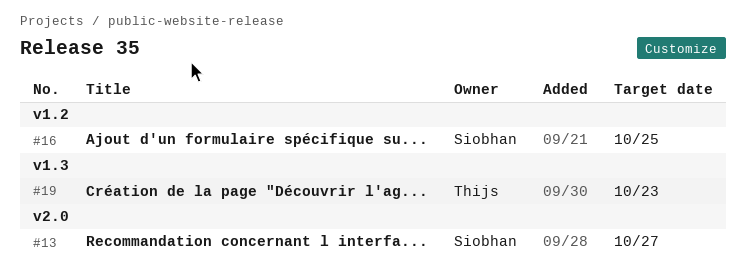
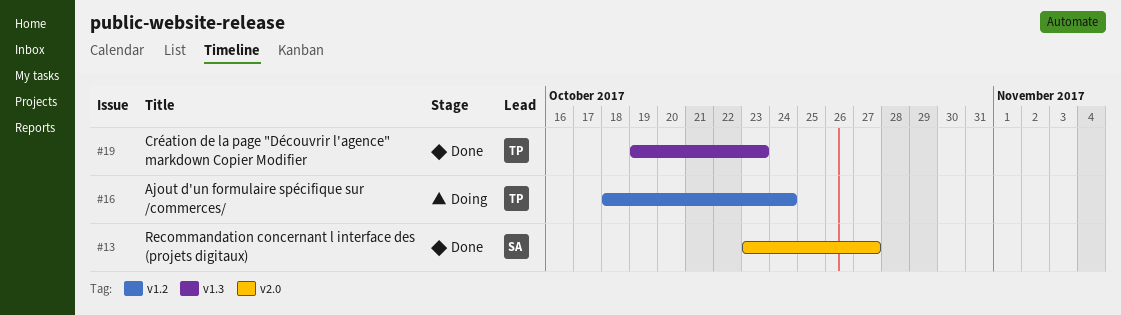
#16, owner: Siobhan -> Thijs
#16, due: Oct 25 -> Oct 24

